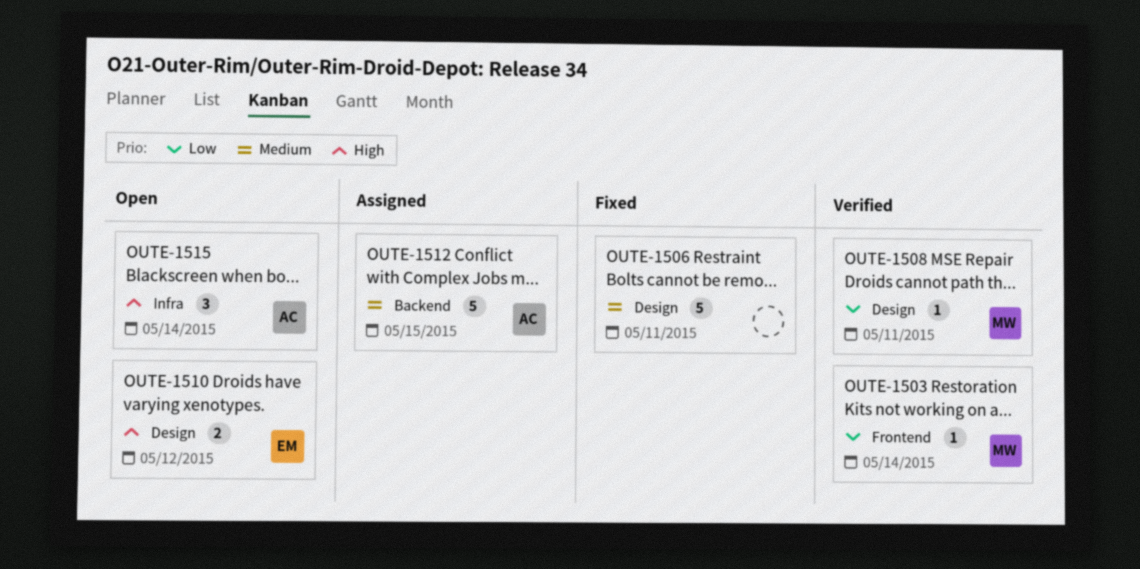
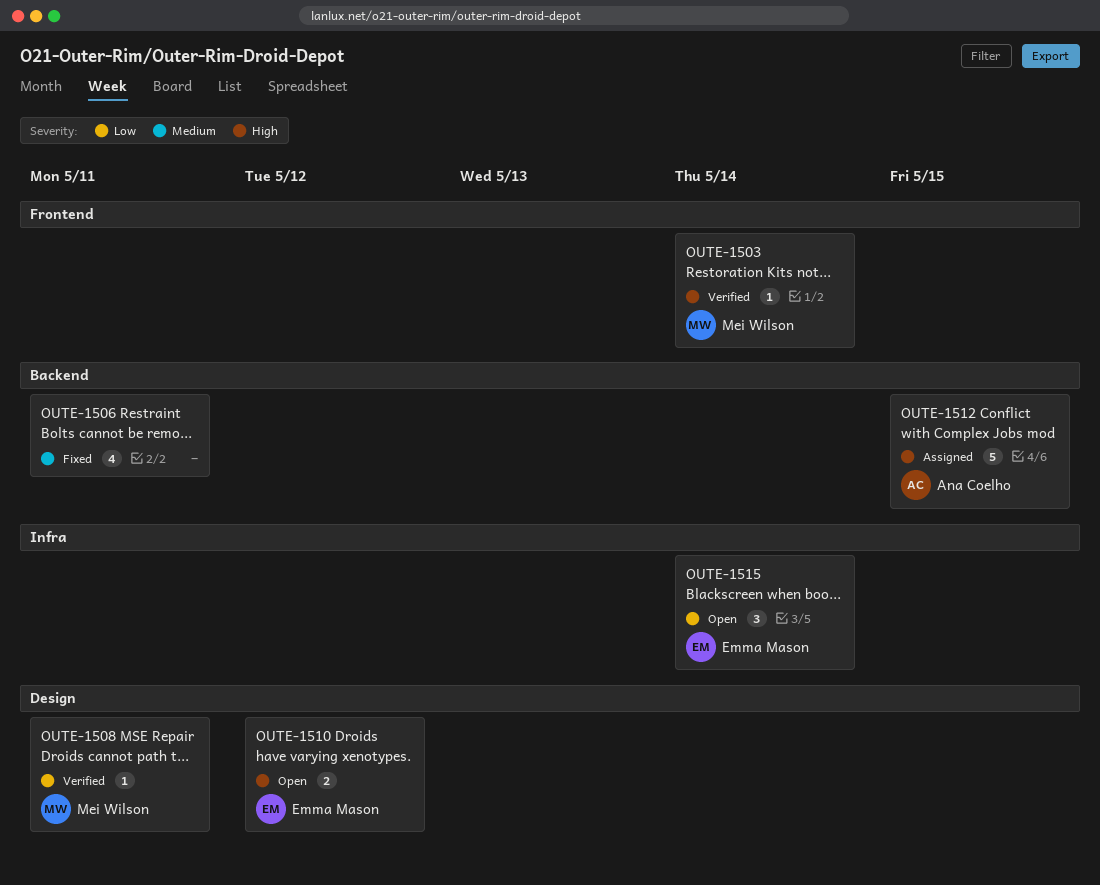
OUTE-1503, priority: Low -> High
OUTE-1506, label: Design -> Backend
OUTE-1506, estimate: 5 -> 4
OUTE-1512, priority: Medium -> High
OUTE-1515, owner: Ana Coelho -> Emma Mason
OUTE-1515, priority: High -> Low

